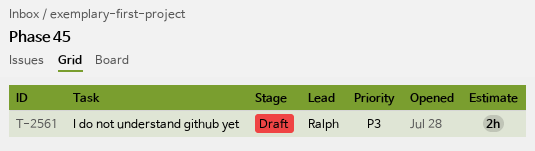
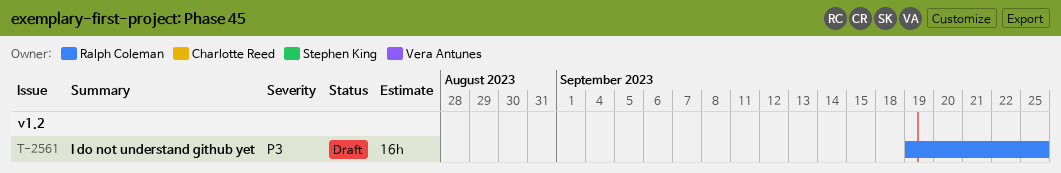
T-2561, estimate: 2h -> 16h

